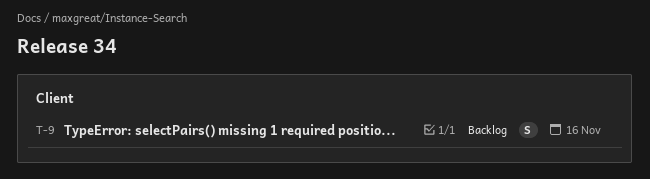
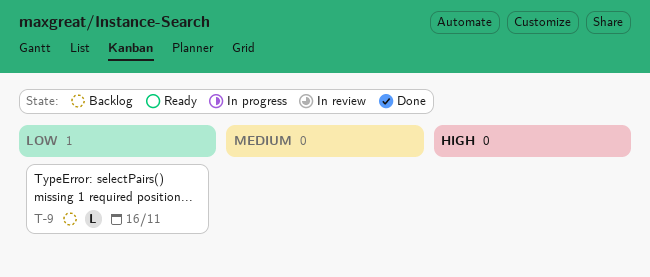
T-9, estimate: S -> L

